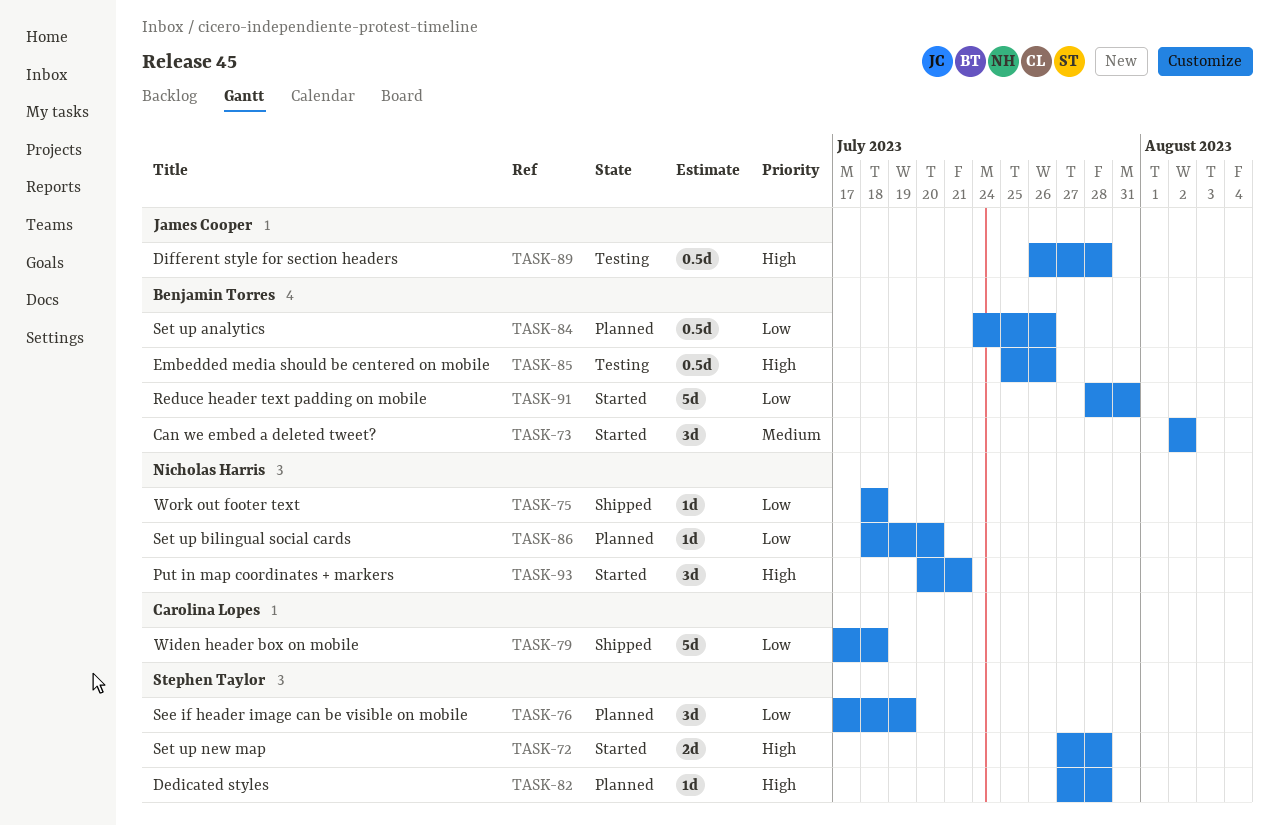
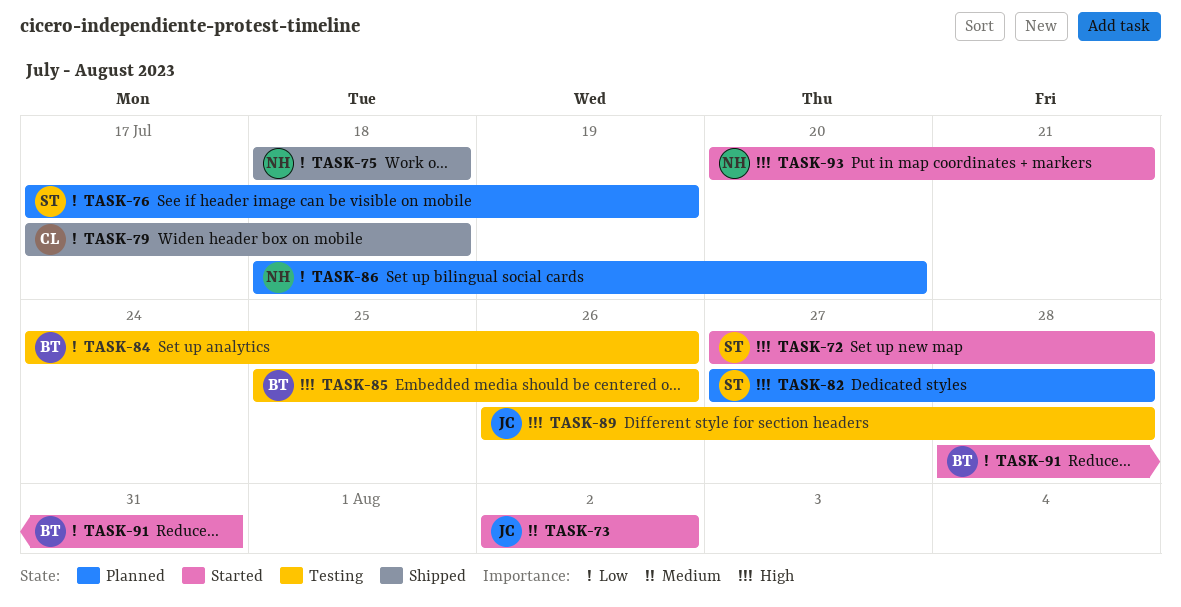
TASK-73, owner: Benjamin Torres -> James Cooper
TASK-84, status: Planned -> Testing

